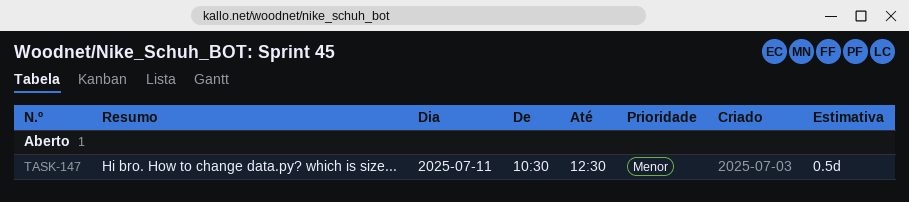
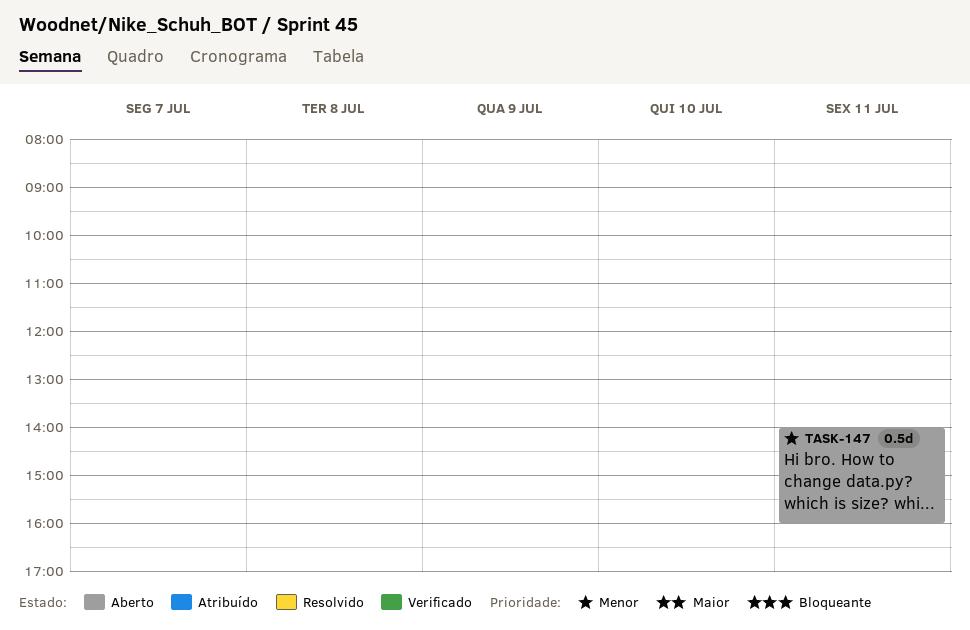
TASK-147, begins: 10:30 -> 14:00
TASK-147, ends: 12:30 -> 16:00

